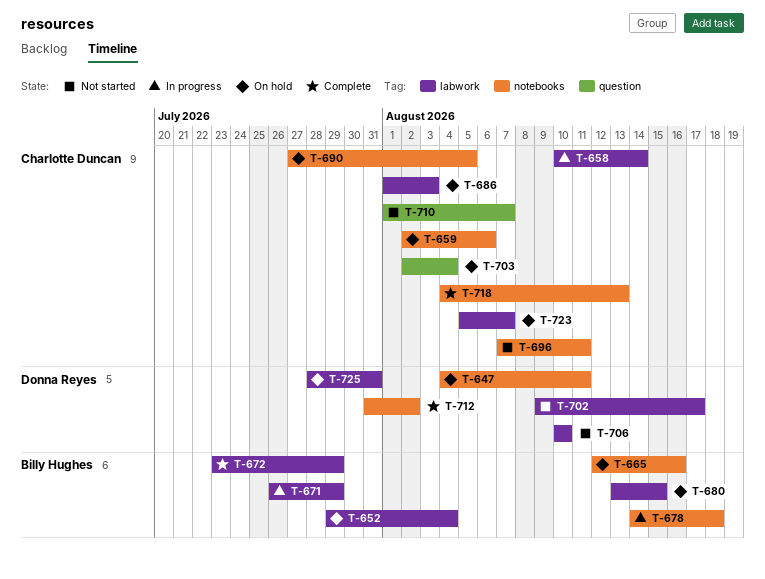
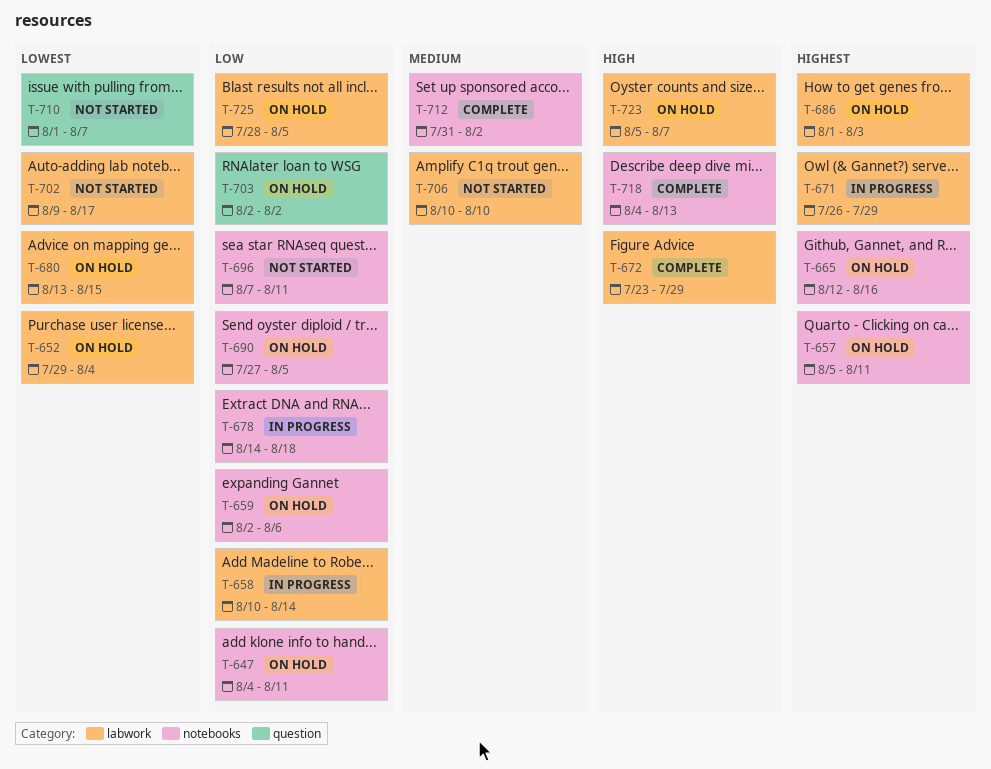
T-657: none -> present
T-703, due: Aug 4 -> Aug 2
T-725, due: Jul 31 -> Aug 5

